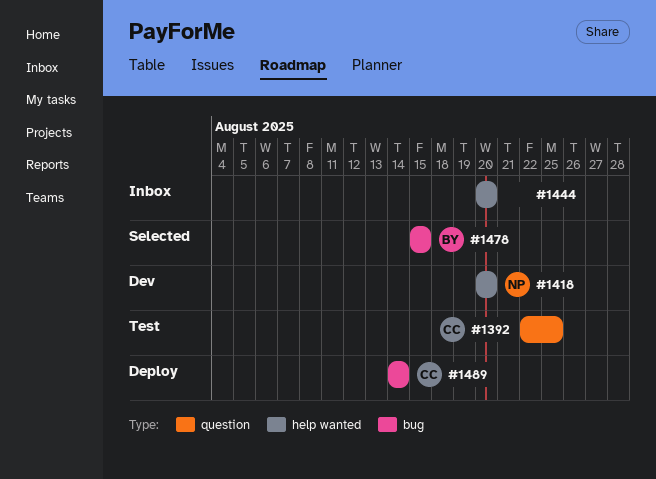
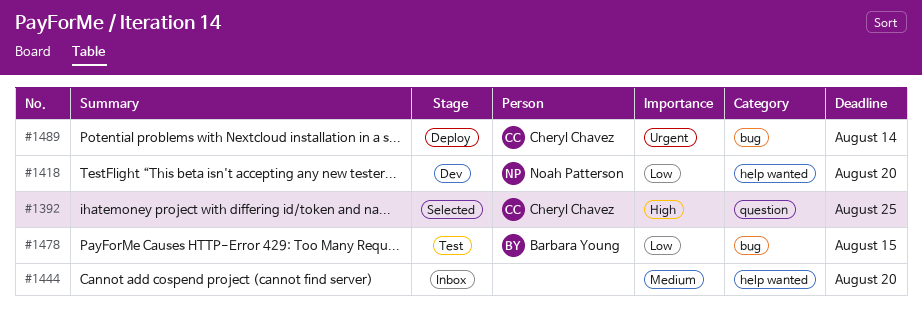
#1392, status: Test -> Selected
#1478, status: Selected -> Test

